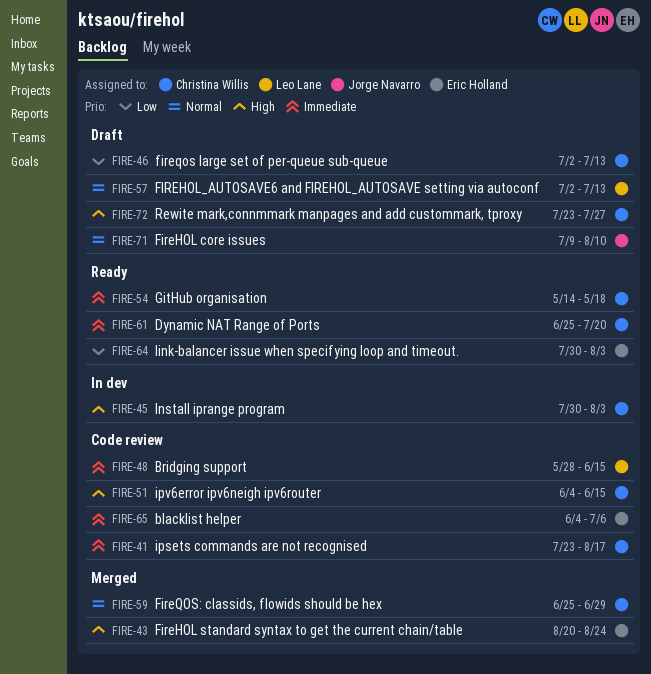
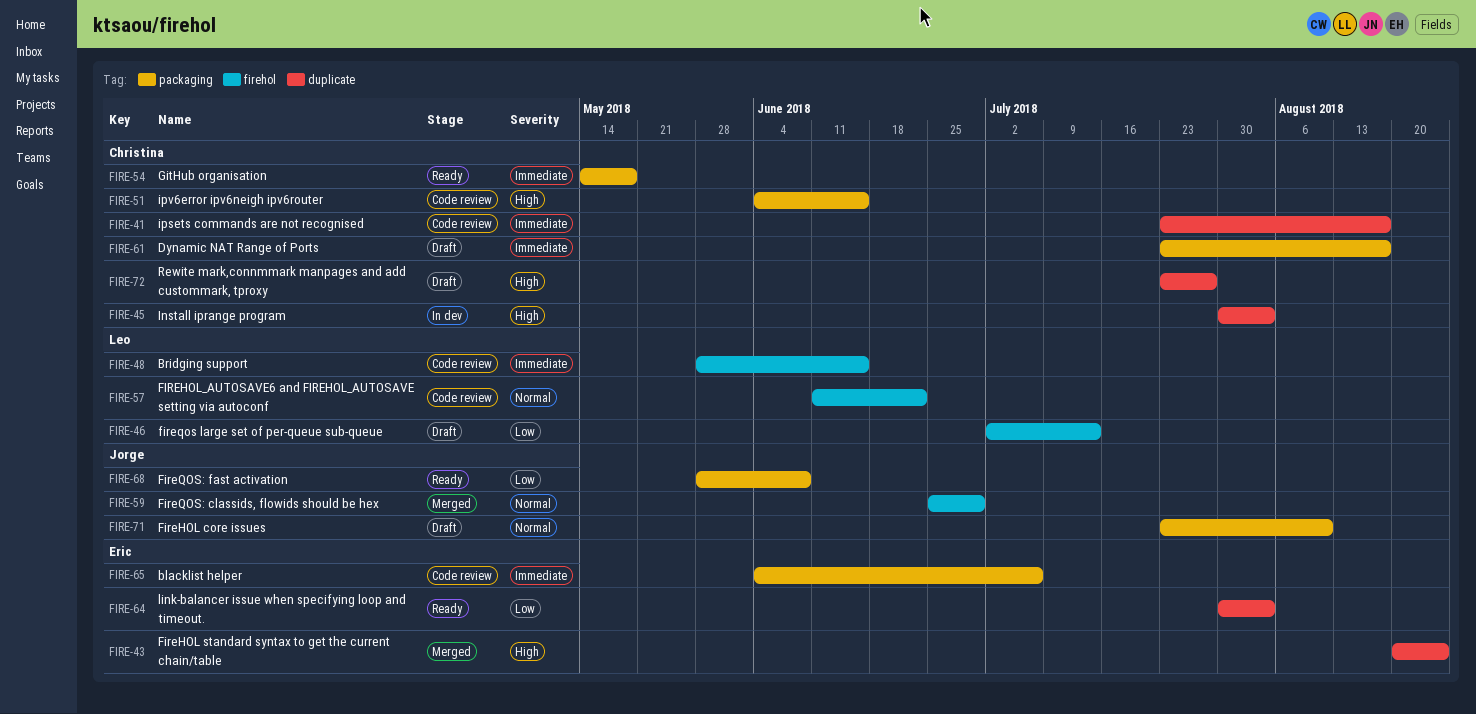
FIRE-46, owner: Christina Willis -> Leo Lane
FIRE-57, status: Draft -> Code review
FIRE-57, start: Jul 2 -> Jun 11
FIRE-57, due: Jul 13 -> Jun 22
FIRE-59, owner: Christina Willis -> Jorge Navarro
FIRE-61, status: Ready -> Draft
FIRE-61, start: Jun 25 -> Jul 23
FIRE-61, due: Jul 20 -> Aug 17
FIRE-68: none -> present
FIRE-71, start: Jul 9 -> Jul 23

